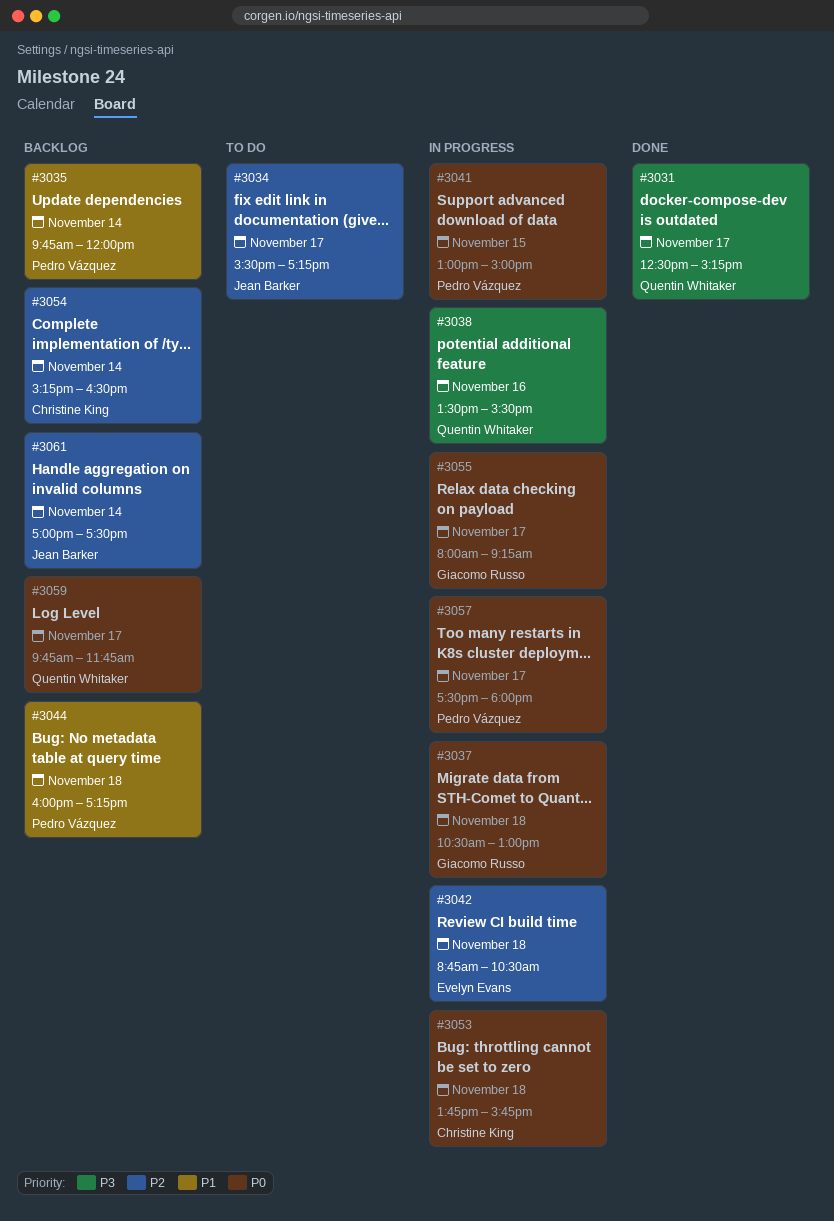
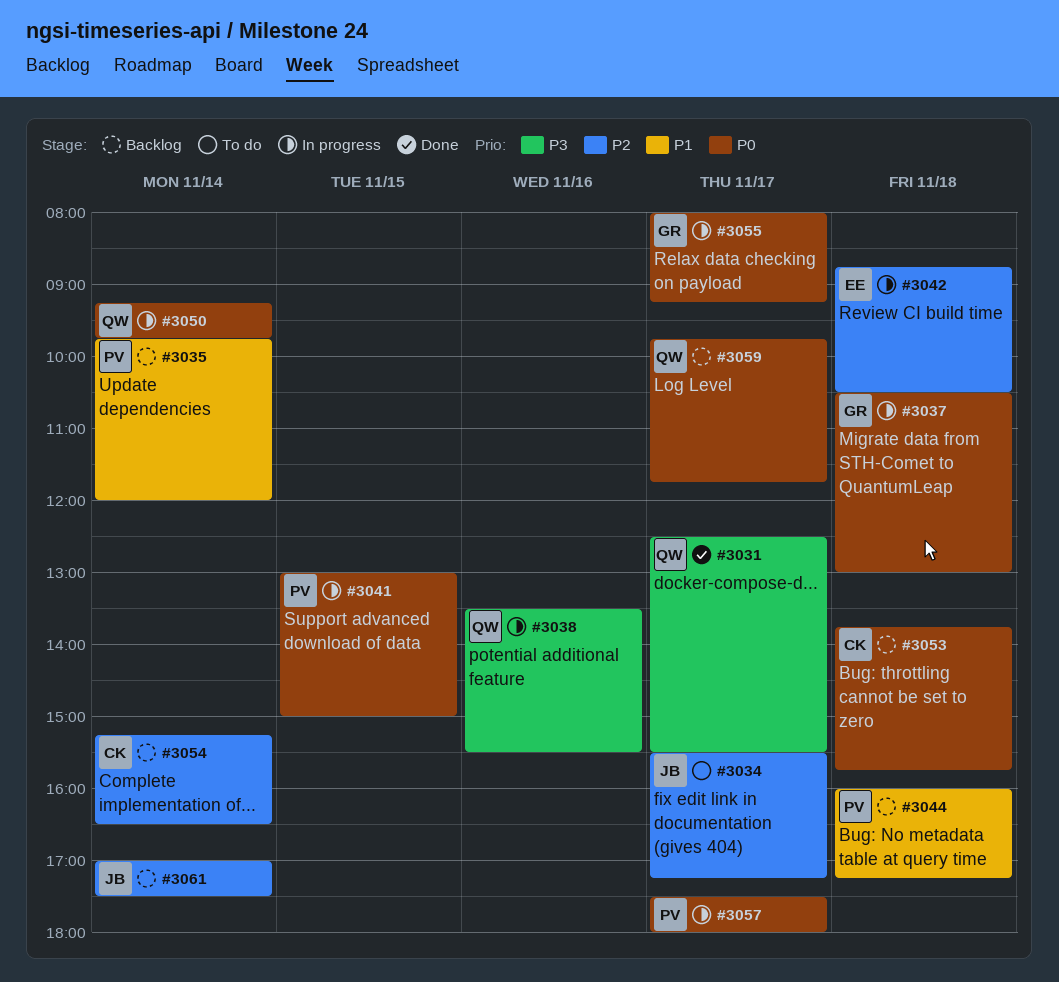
#3031, ends: 15:15 -> 15:30
#3050: none -> present
#3053, status: In progress -> Backlog

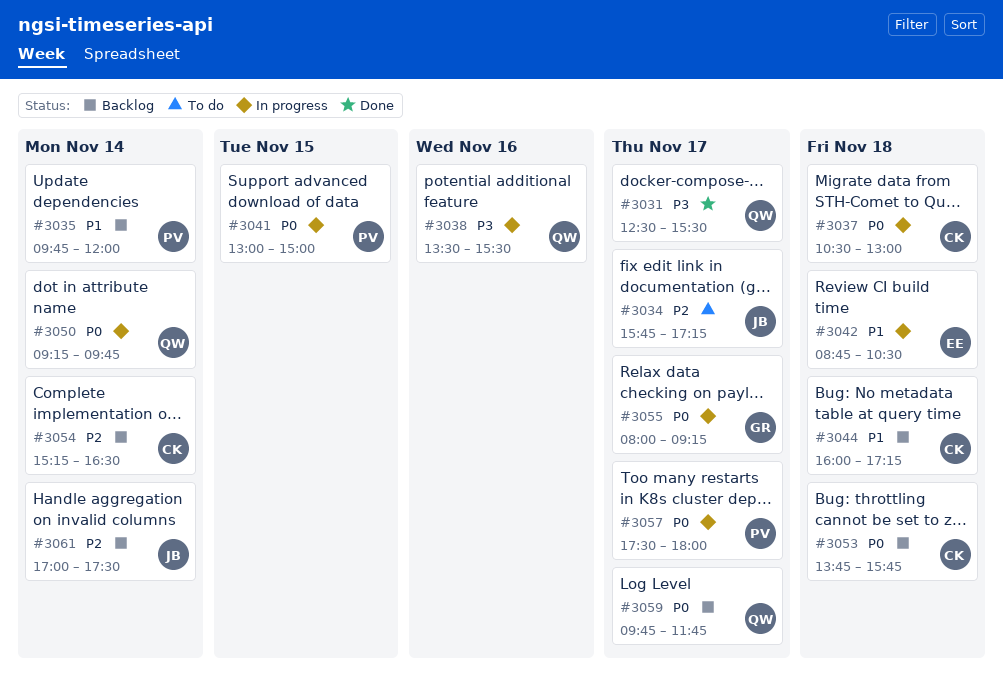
#3034, begins: 15:30 -> 15:45
#3037, owner: GR -> CK
#3042, priority: P2 -> P1
#3044, owner: PV -> CK

